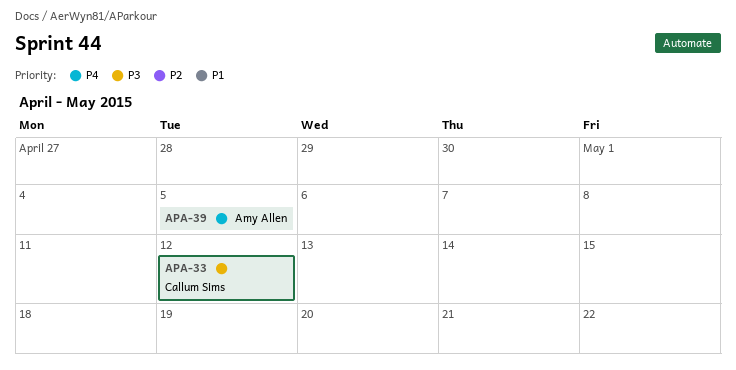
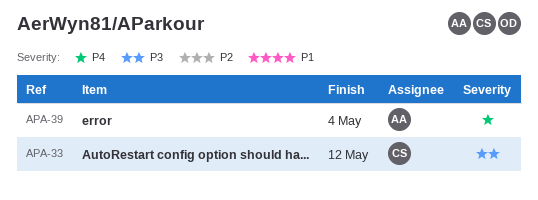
APA-39, due: May 5 -> May 4

